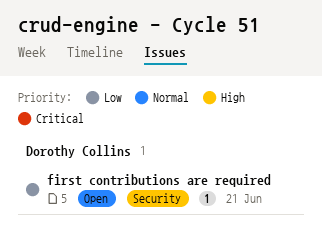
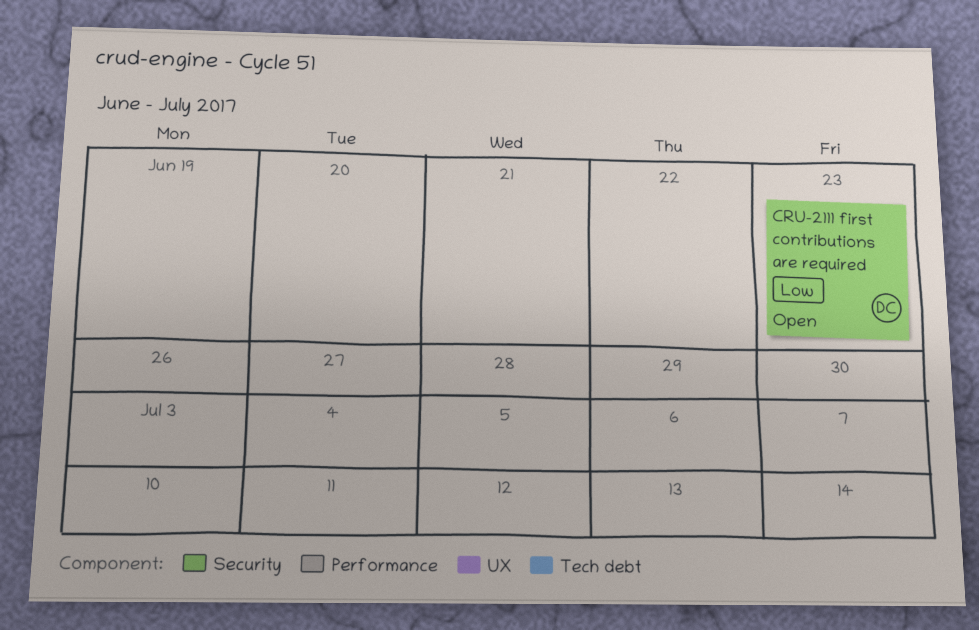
first contributions are required, due: Jun 21 -> Jun 23

